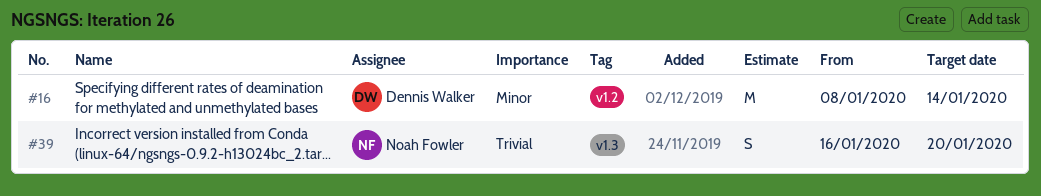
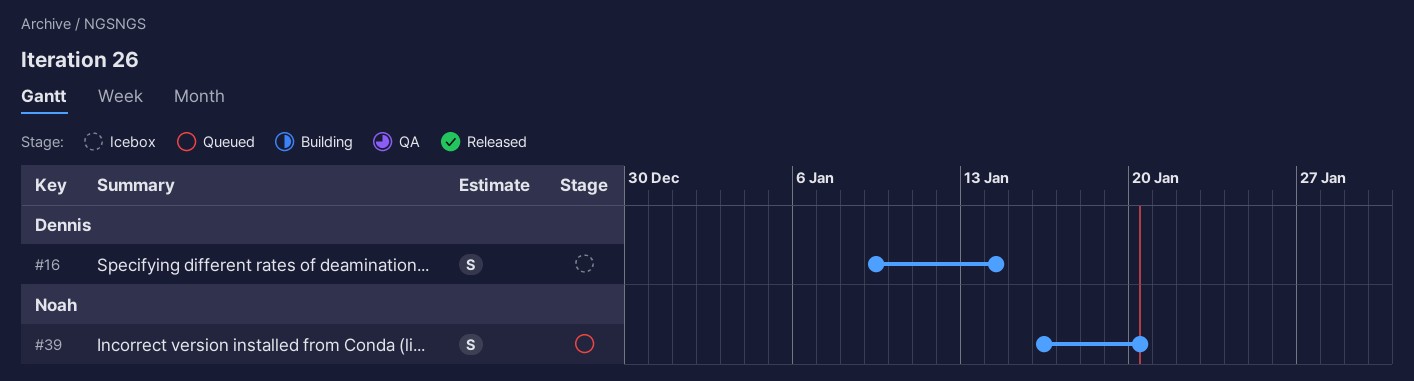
#16, estimate: M -> S
#16, start: Jan 8 -> Jan 9

